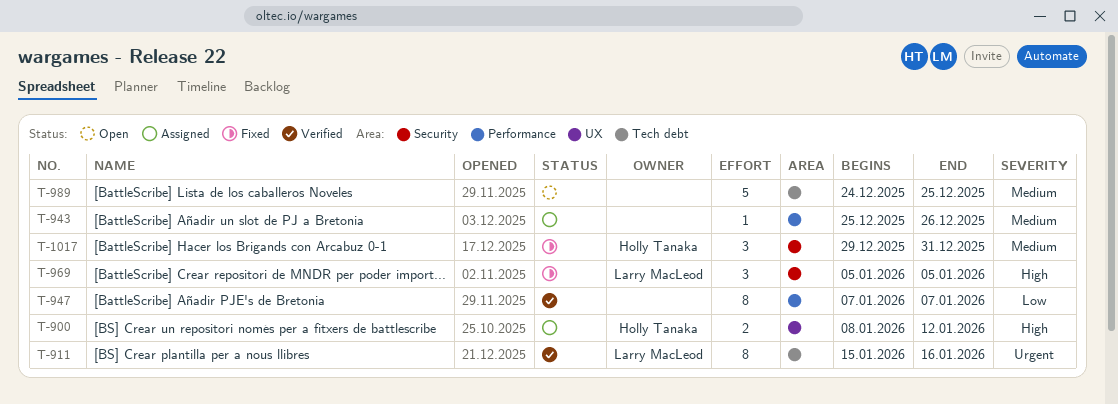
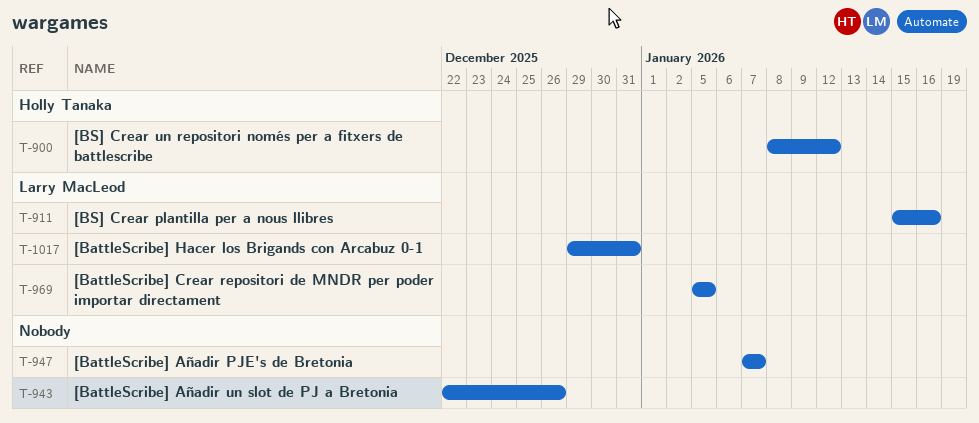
T-943, start: Dec 25 -> Dec 22
T-989: present -> none
T-1017, owner: Holly Tanaka -> Larry MacLeod

